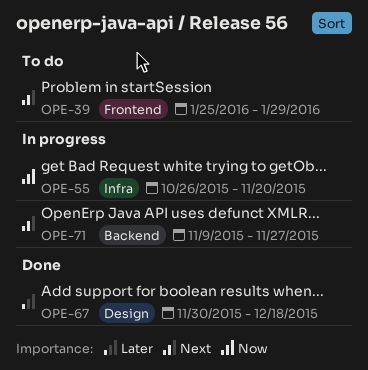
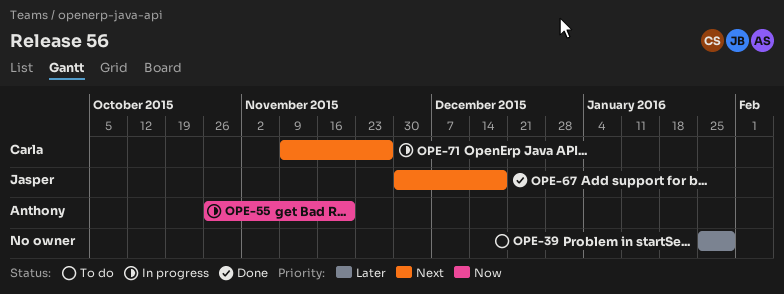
OPE-39, priority: Next -> Later
OPE-67, priority: Later -> Next

